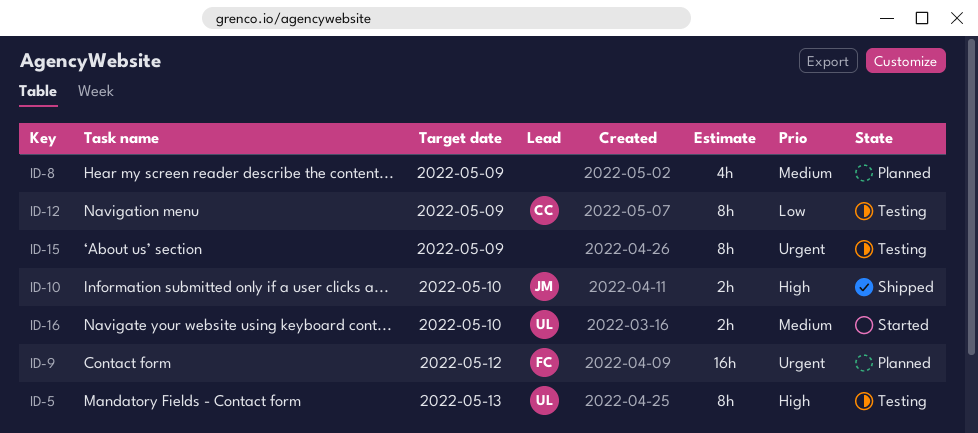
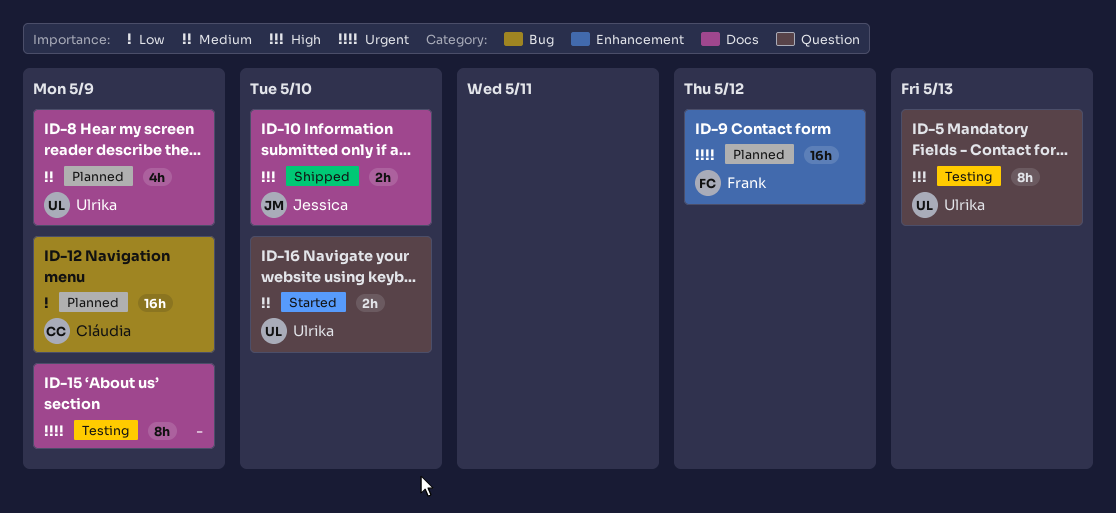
ID-8, owner: none -> Ulrika
ID-12, status: Testing -> Planned
ID-12, estimate: 8h -> 16h

